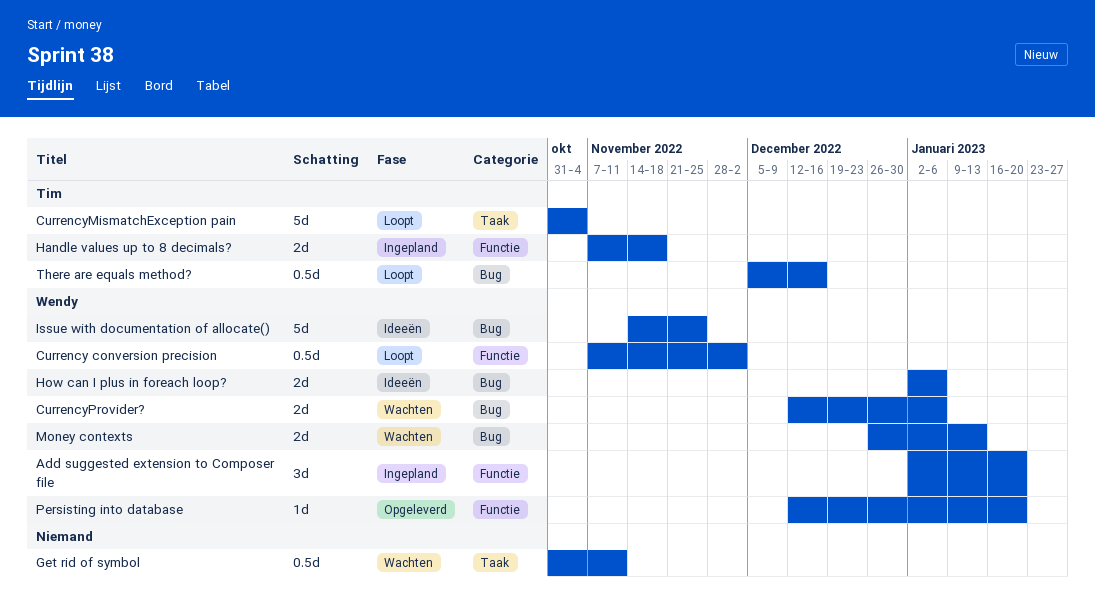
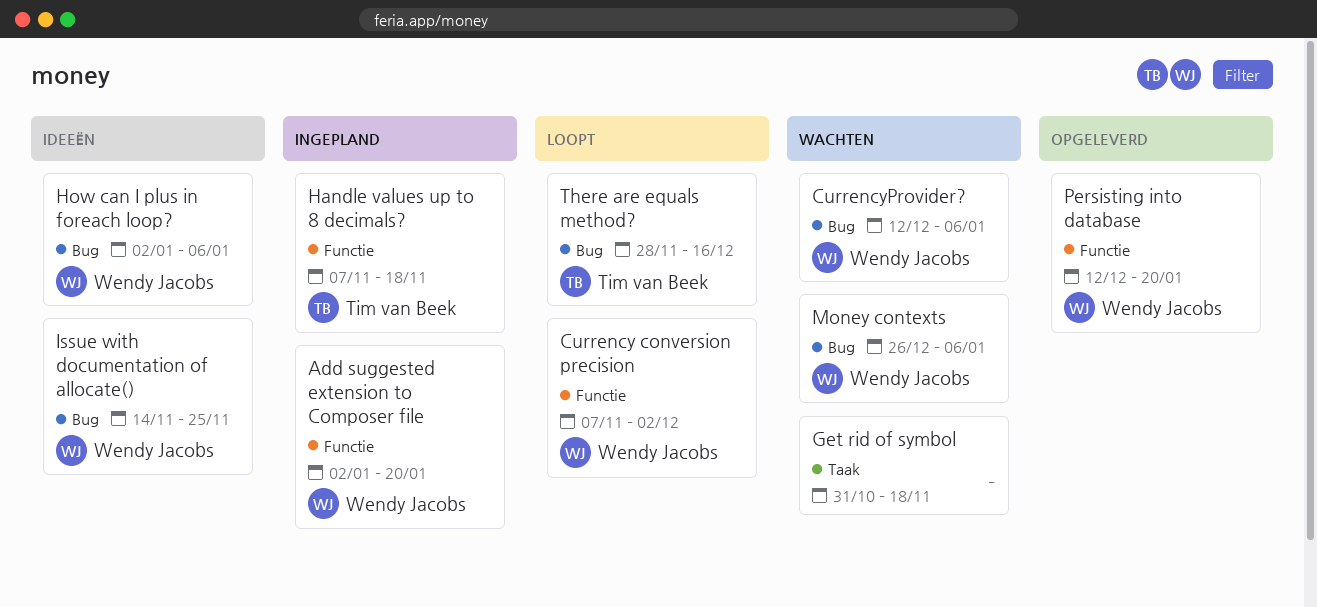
CurrencyMismatchException pain: present -> none
Get rid of symbol, due: Nov 11 -> Nov 18
Money contexts, due: Jan 13 -> Jan 6
There are equals method?, start: Dec 5 -> Nov 28

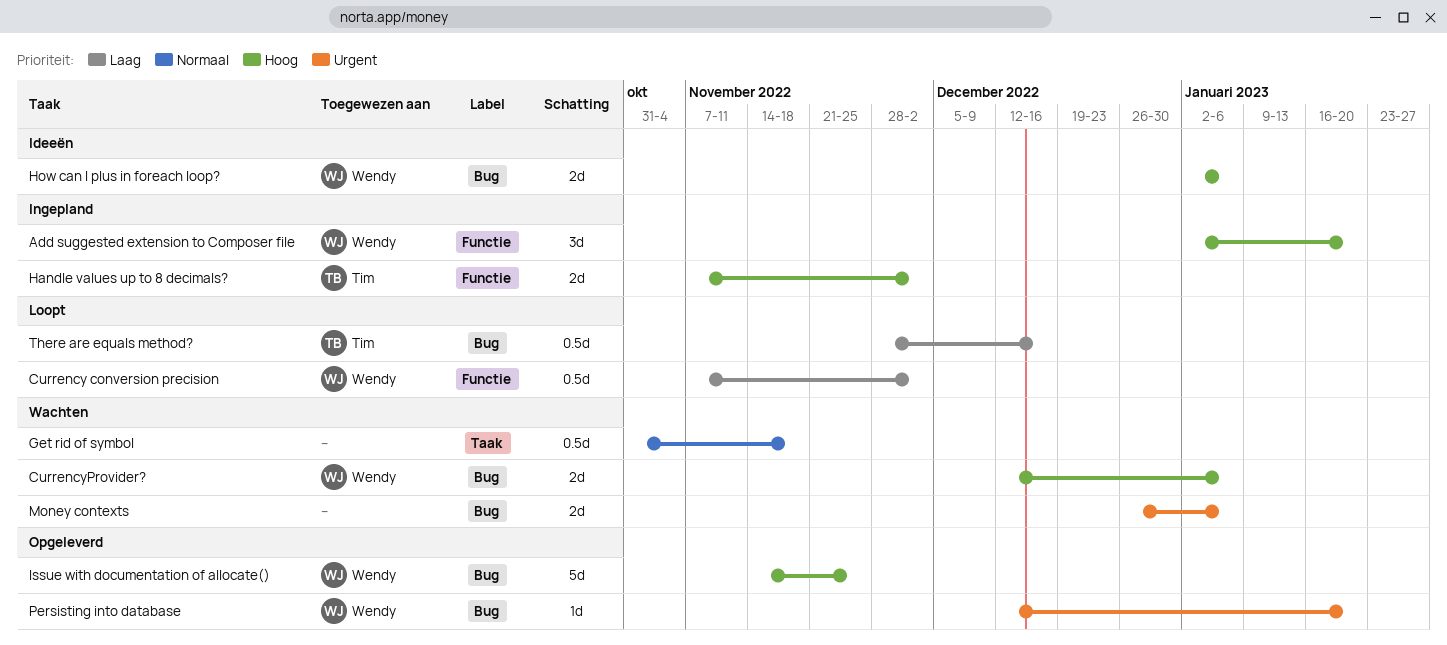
Handle values up to 8 decimals?, due: Nov 18 -> Dec 2
Issue with documentation of allocate(), status: Ideeën -> Opgeleverd
Money contexts, owner: Wendy Jacobs -> none
Persisting into database, label: Functie -> Bug

